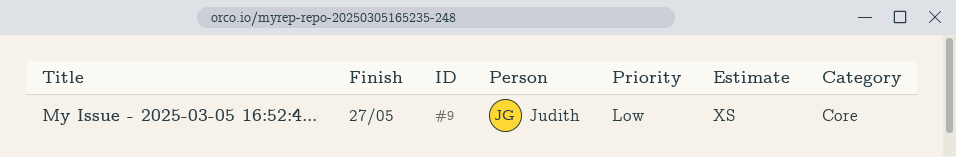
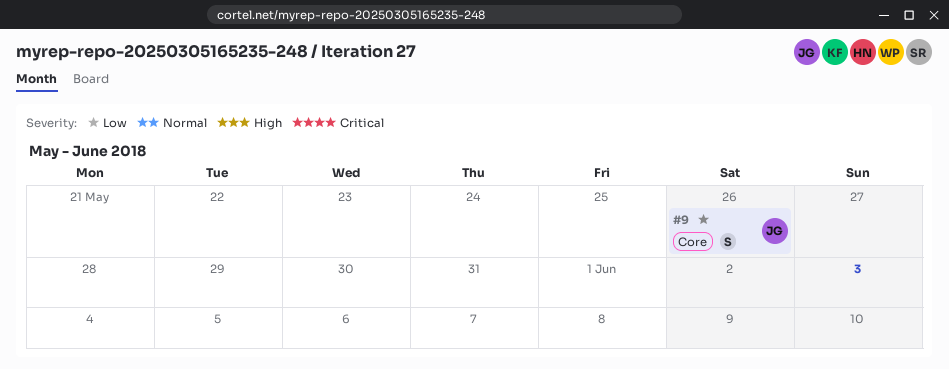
#9, estimate: XS -> S
#9, due: May 27 -> May 26

